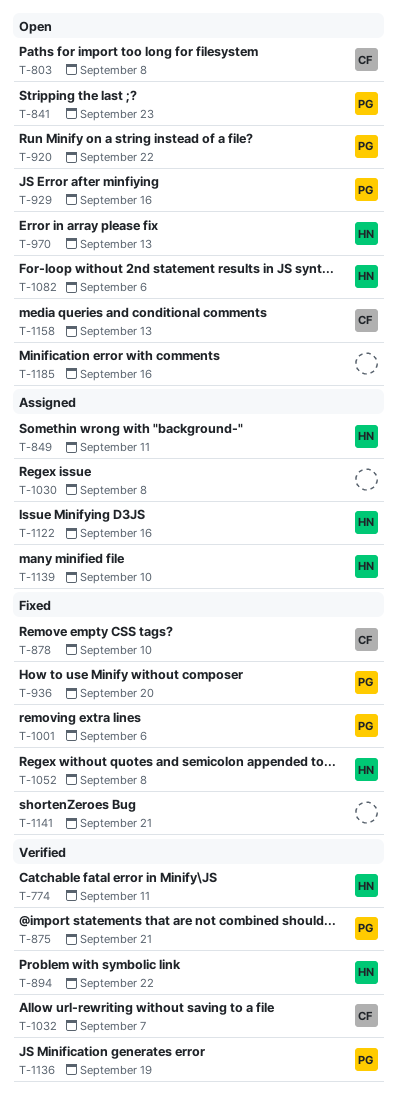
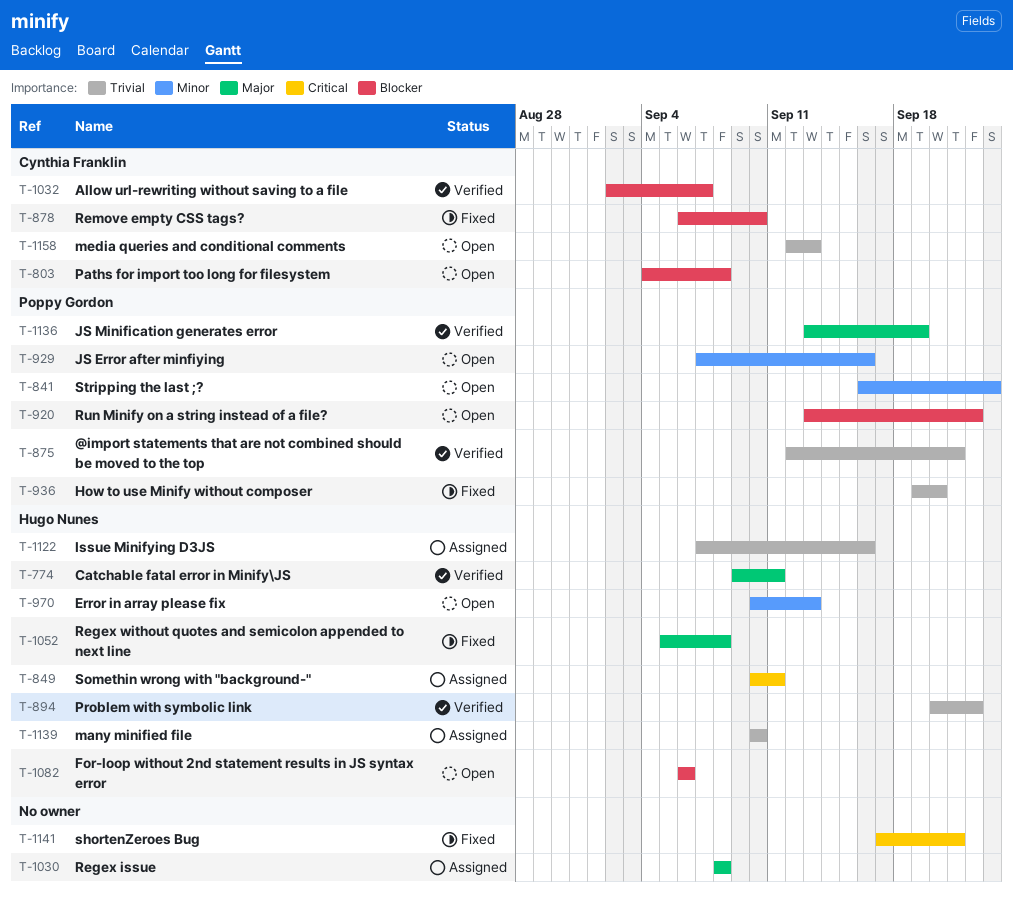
T-1001: present -> none
T-1185: present -> none

